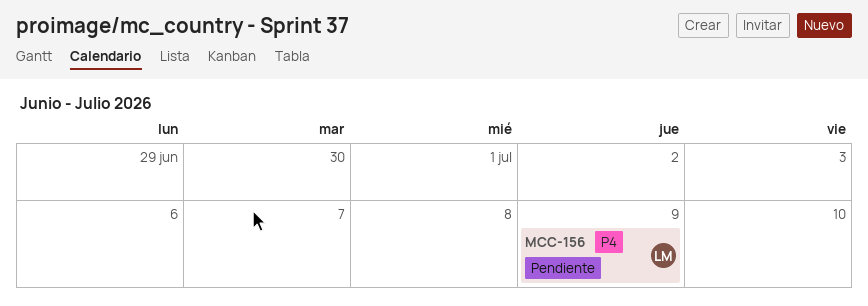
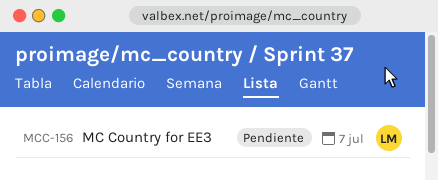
MCC-156, due: Jul 9 -> Jul 7

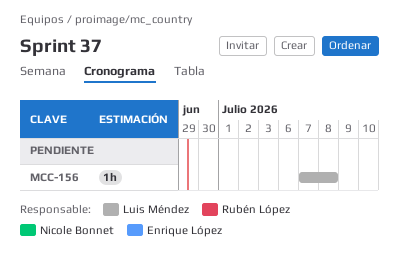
MCC-156, due: Jul 7 -> Jul 8

